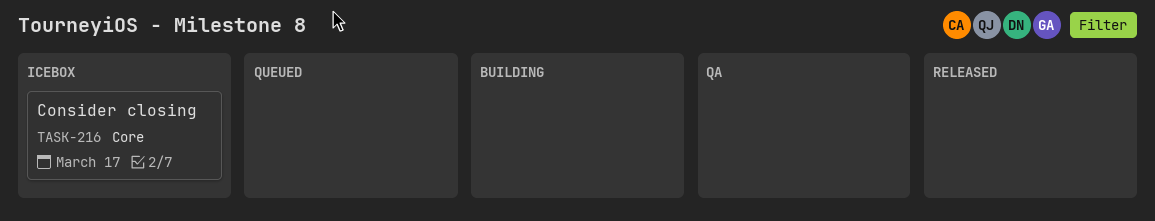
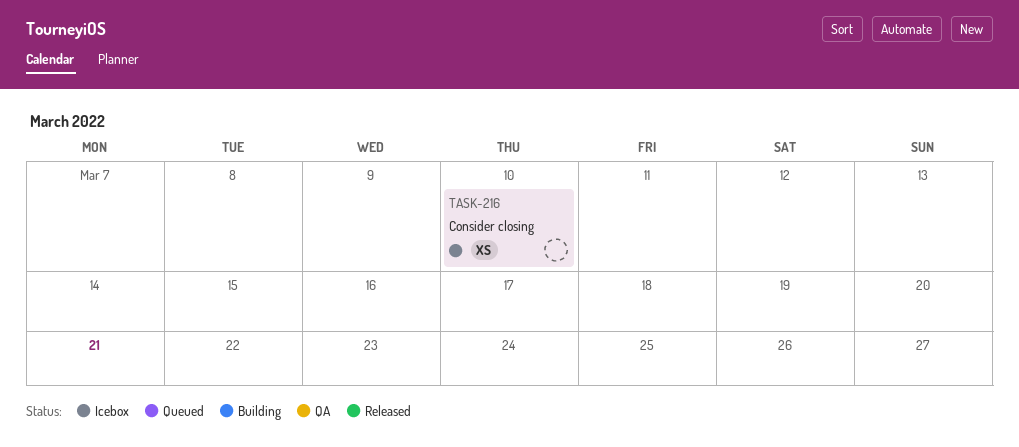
TASK-216, due: Mar 17 -> Mar 10

